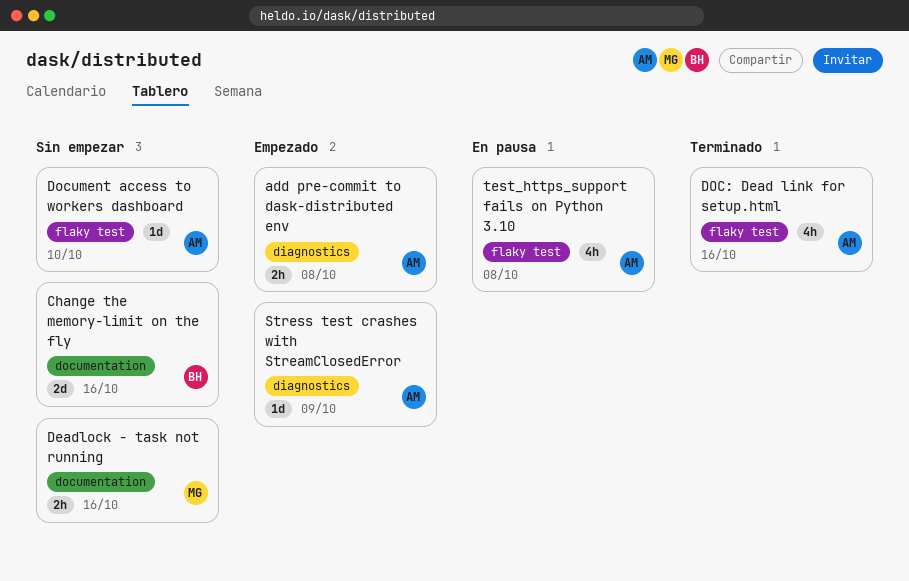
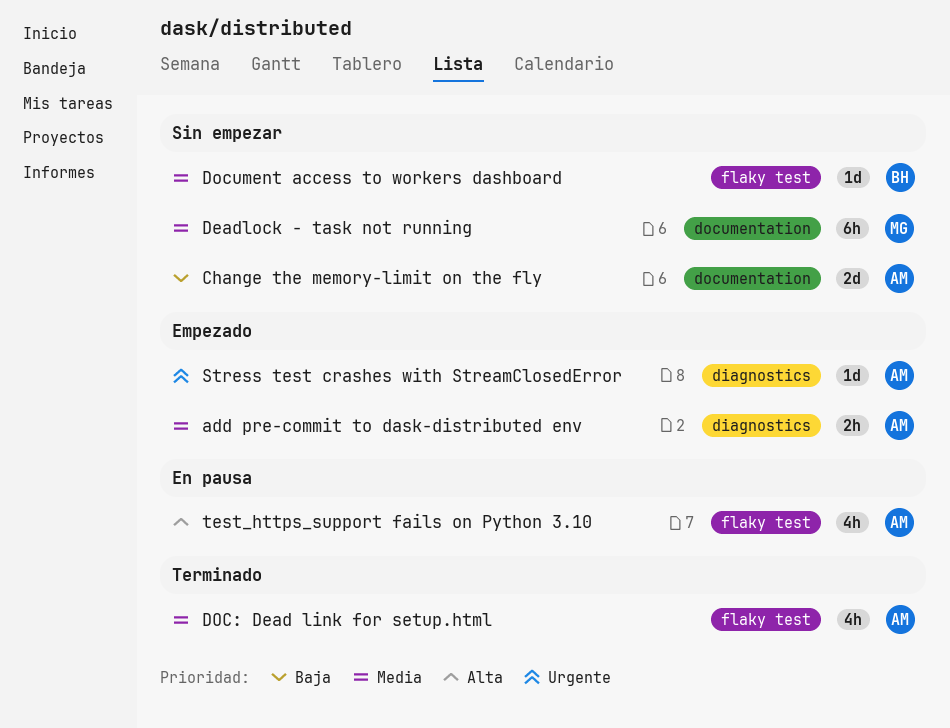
Change the memory-limit on the fly, owner: BH -> AM
Deadlock - task not running, estimate: 2h -> 6h
Document access to workers dashboard, owner: AM -> BH

